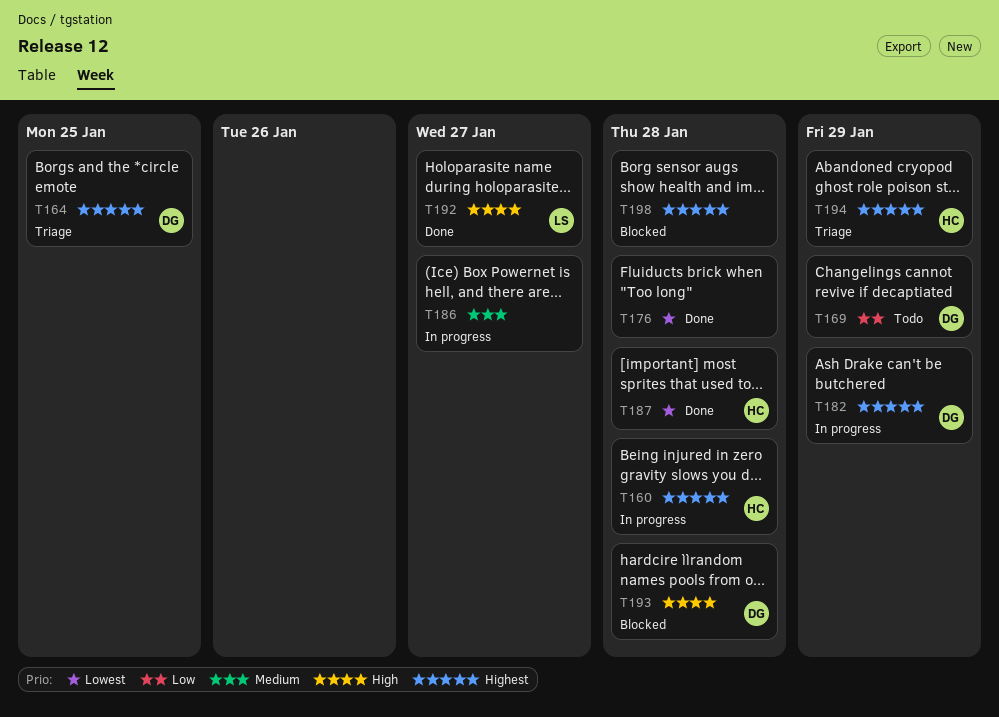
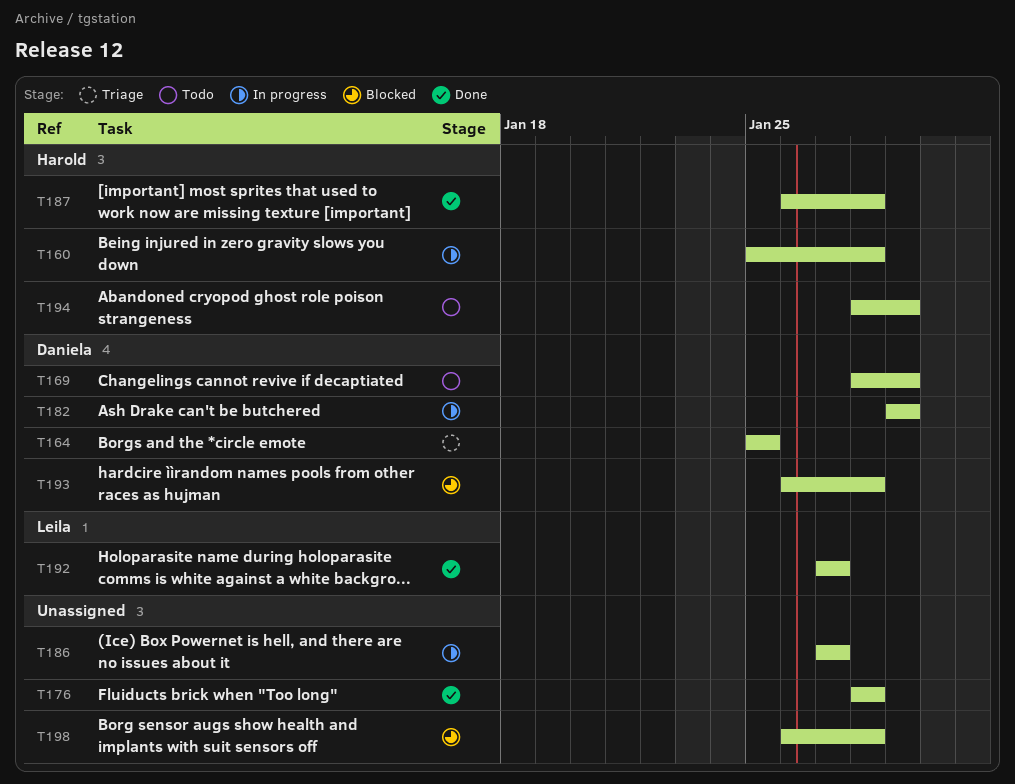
T194, status: Triage -> Todo

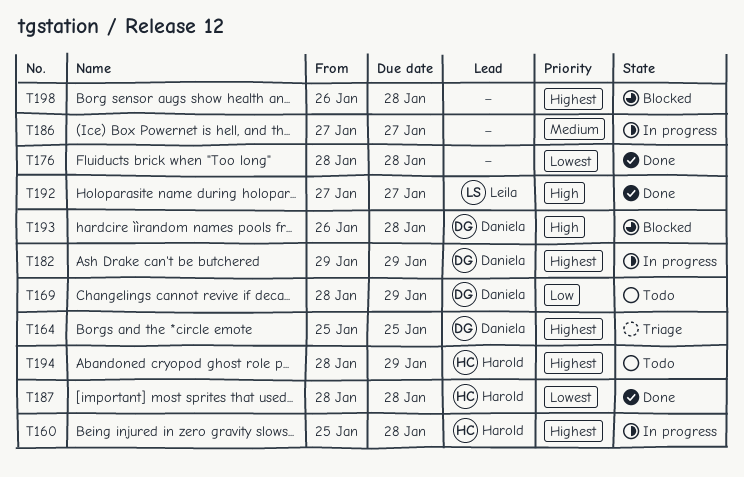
T187, start: Jan 26 -> Jan 28

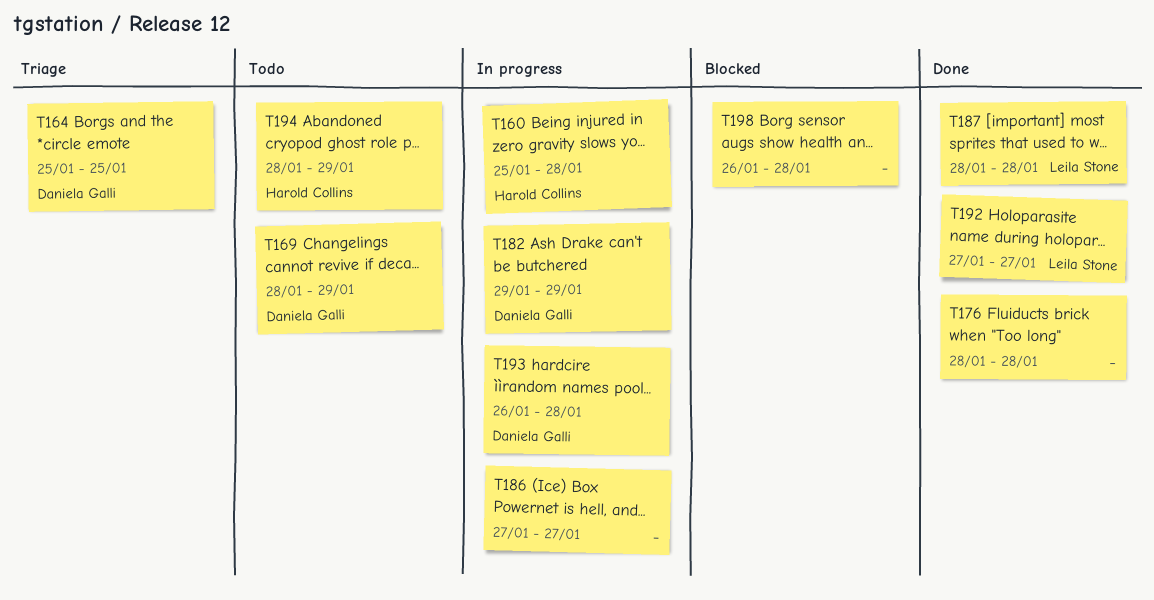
T187, owner: Harold Collins -> Leila Stone
T193, status: Blocked -> In progress

